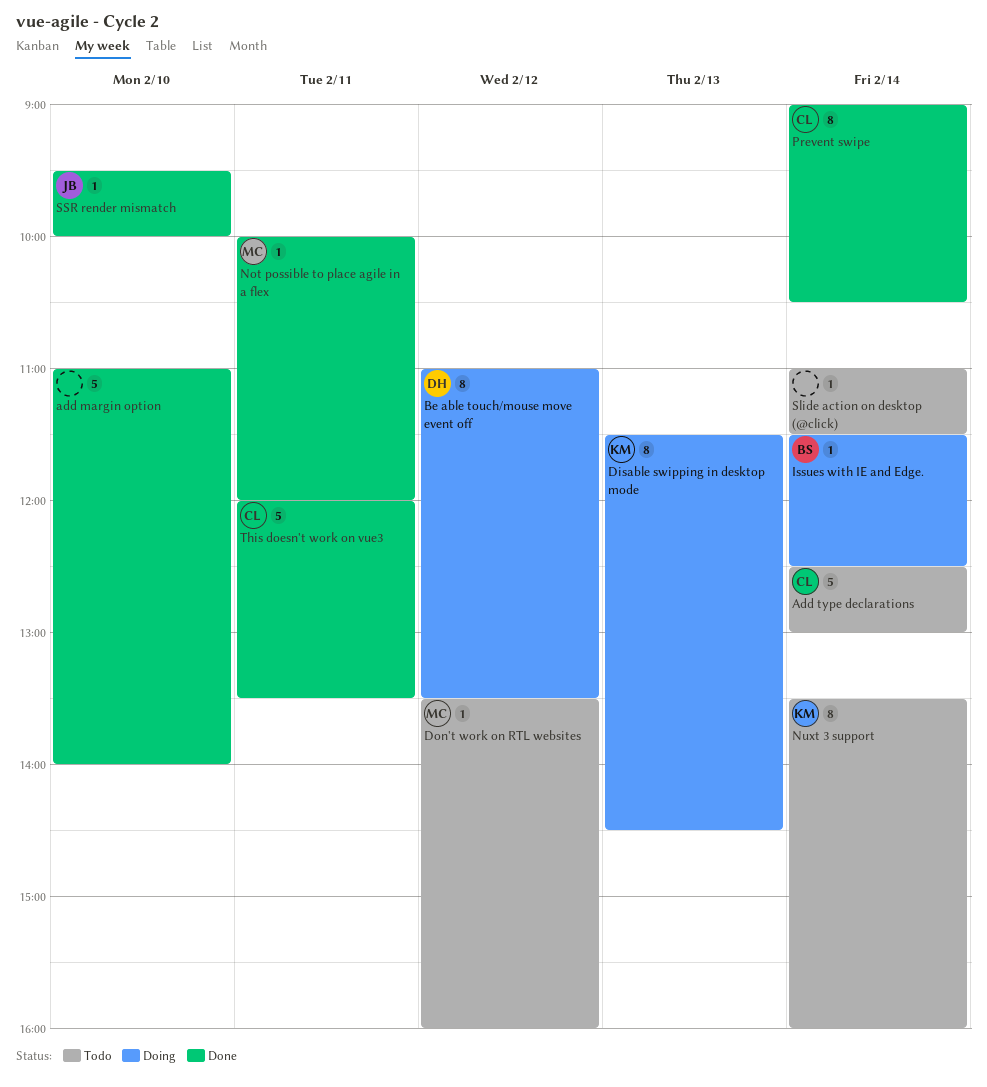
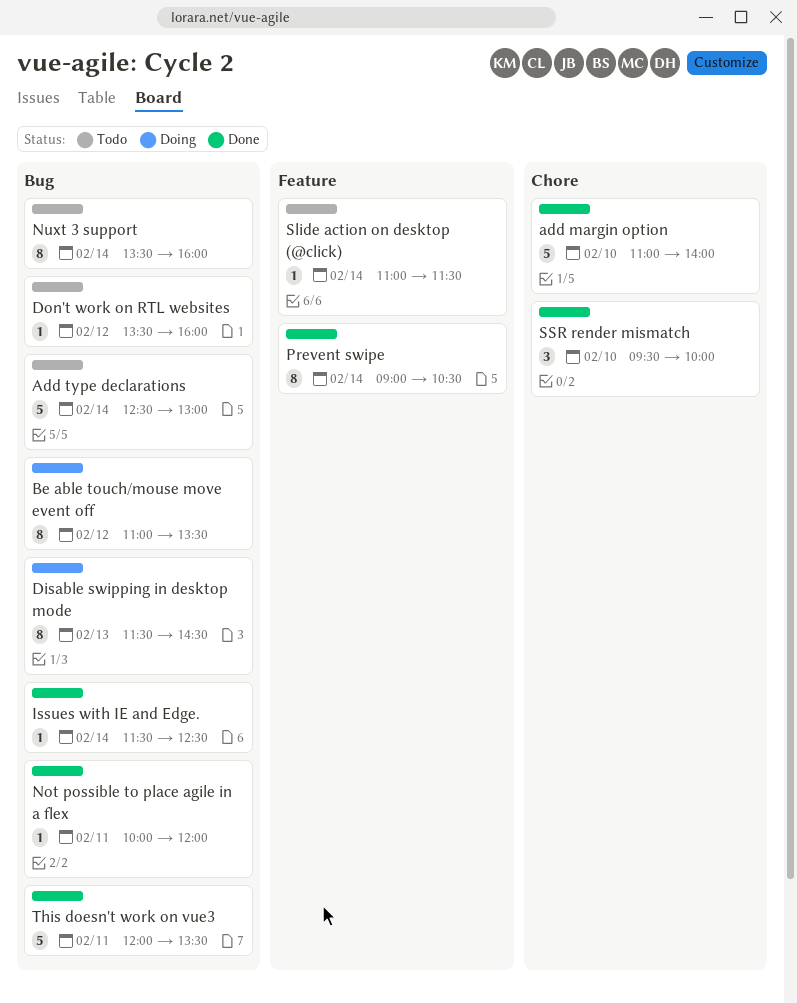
Issues with IE and Edge., status: Doing -> Done
SSR render mismatch, estimate: 1 -> 3

